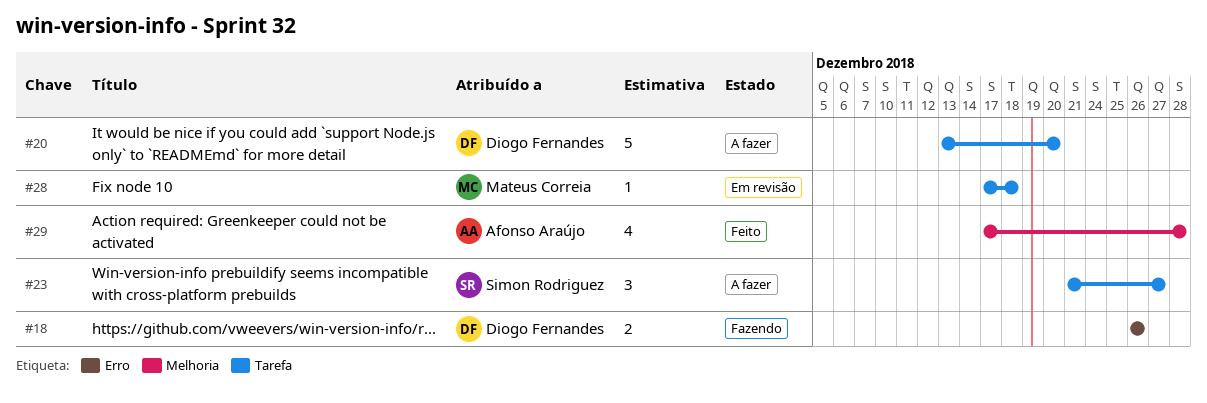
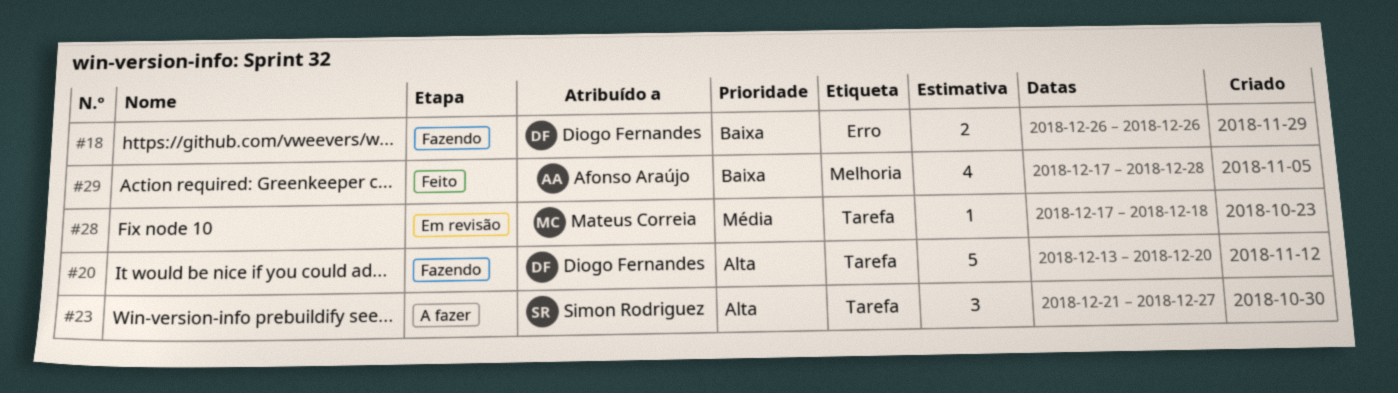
#20, status: A fazer -> Fazendo

